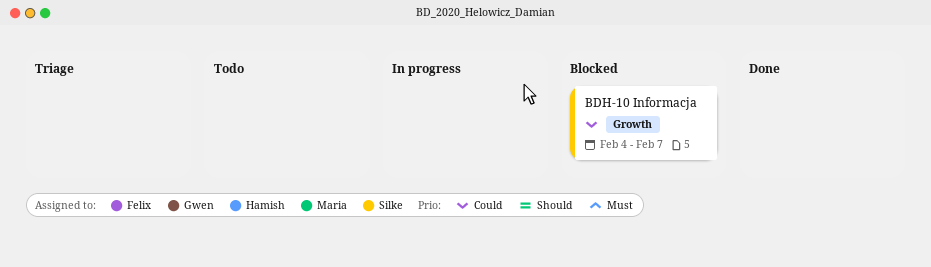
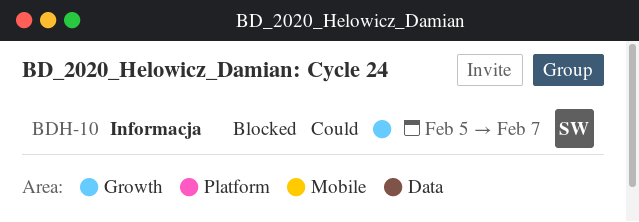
BDH-10, start: Feb 4 -> Feb 5

